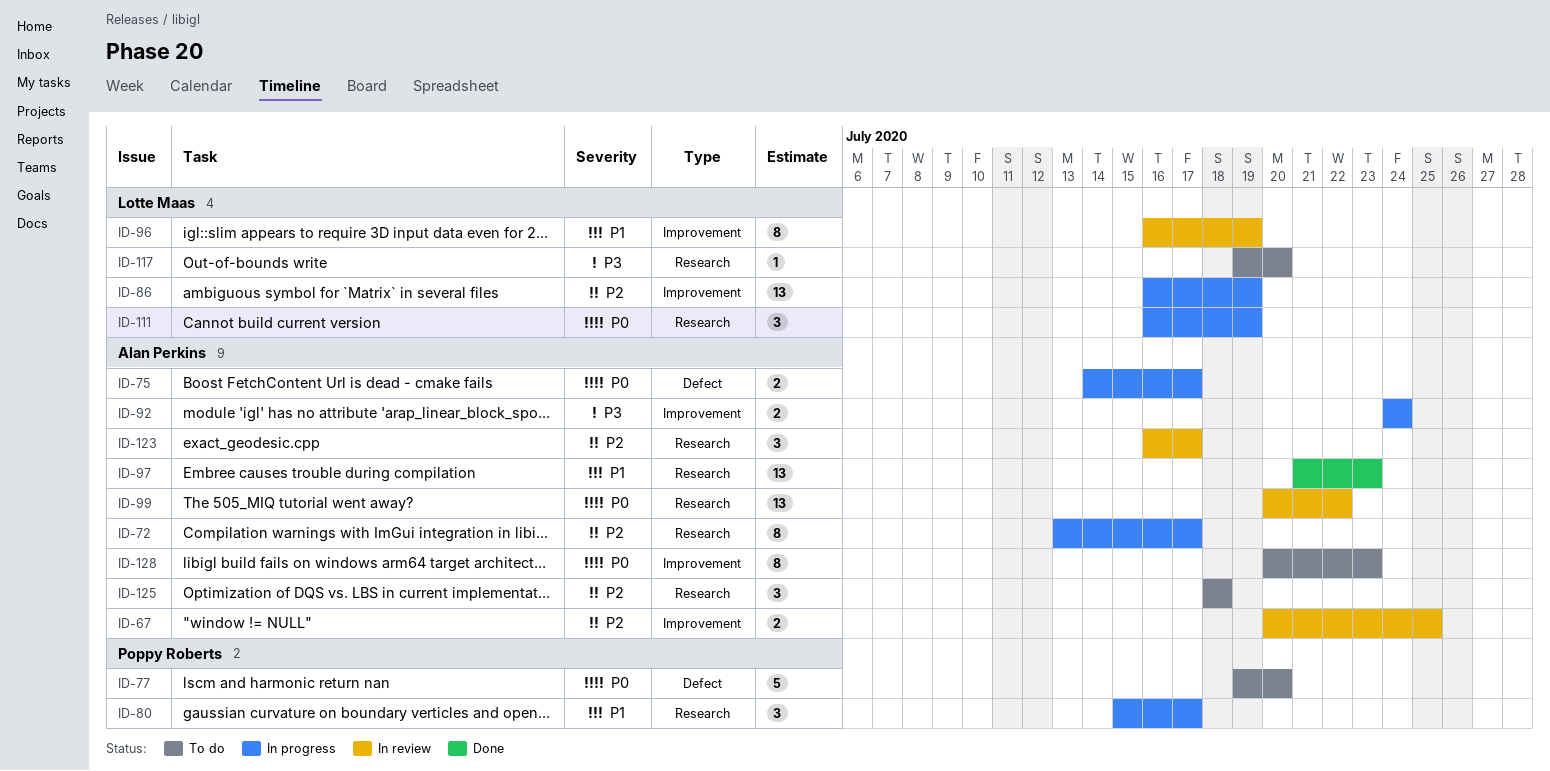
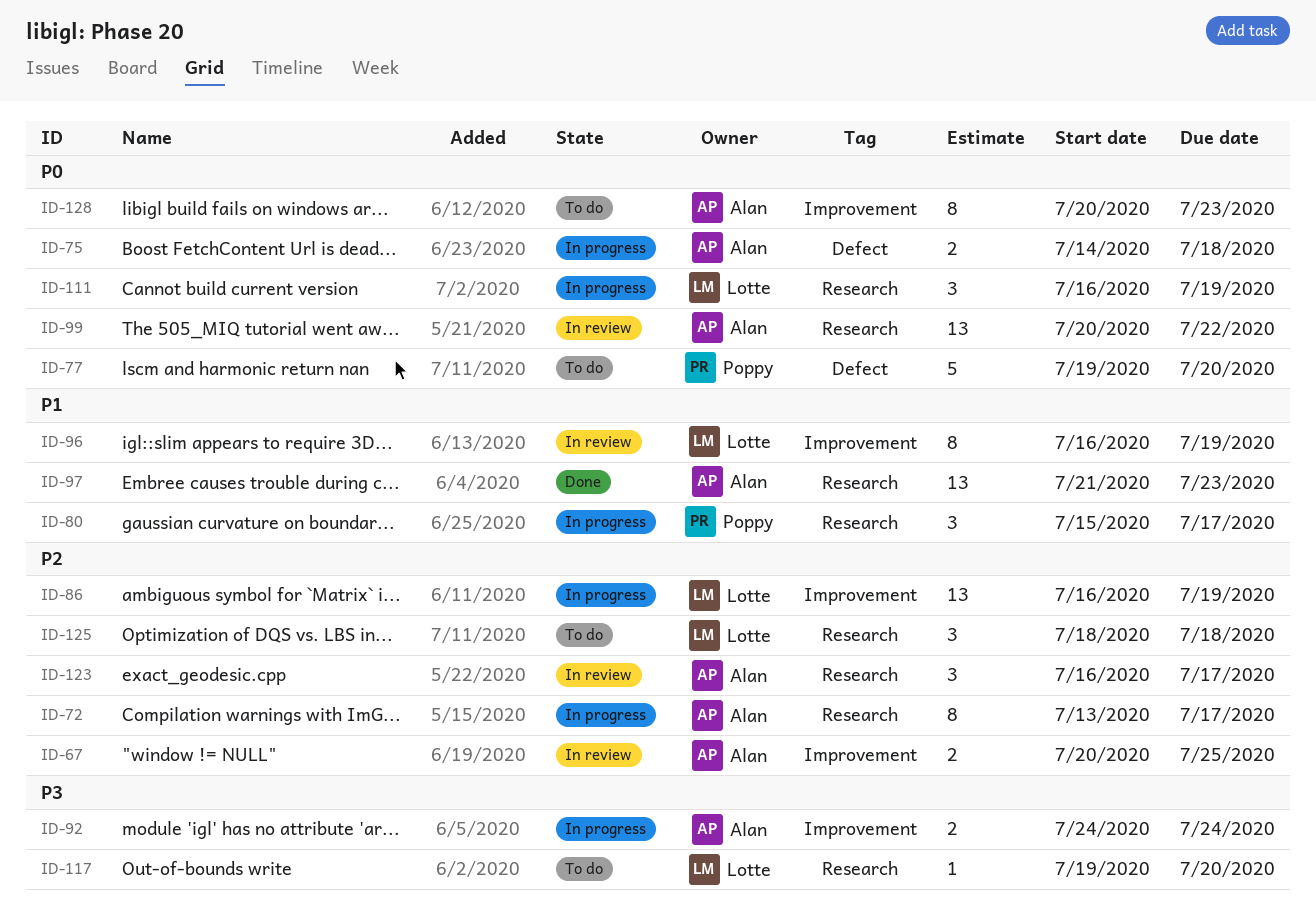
ID-75, due: Jul 17 -> Jul 18
ID-125, owner: Alan Perkins -> Lotte Maas

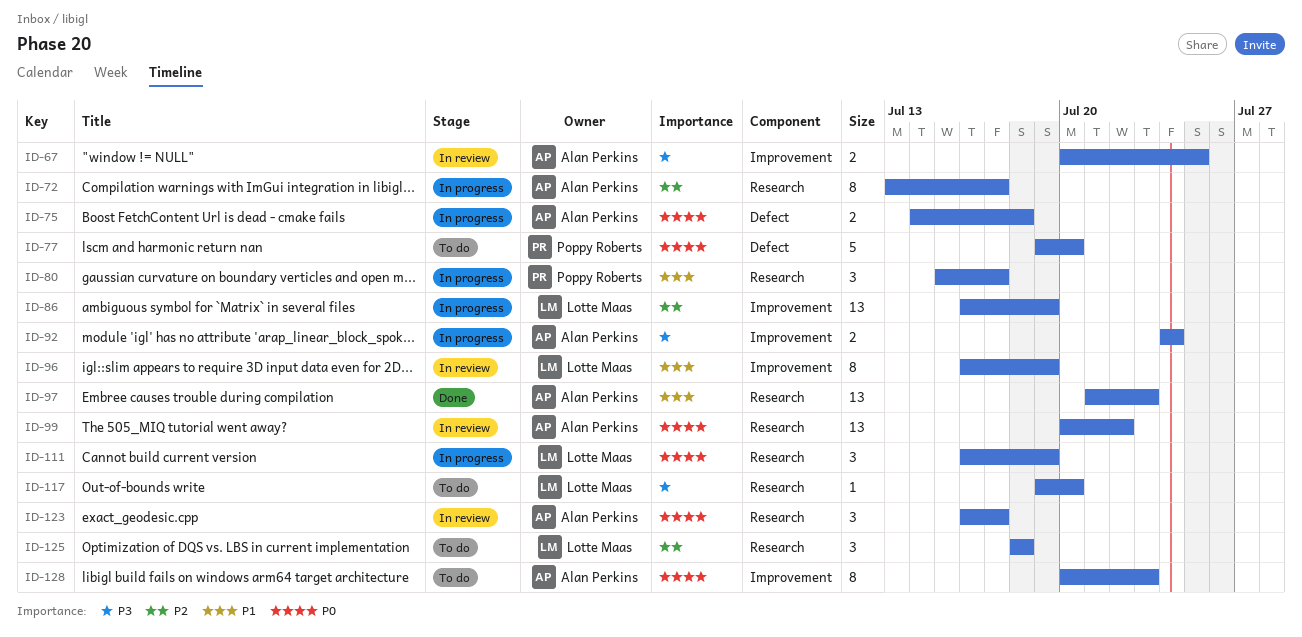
ID-67, priority: P2 -> P3
ID-123, priority: P2 -> P0

